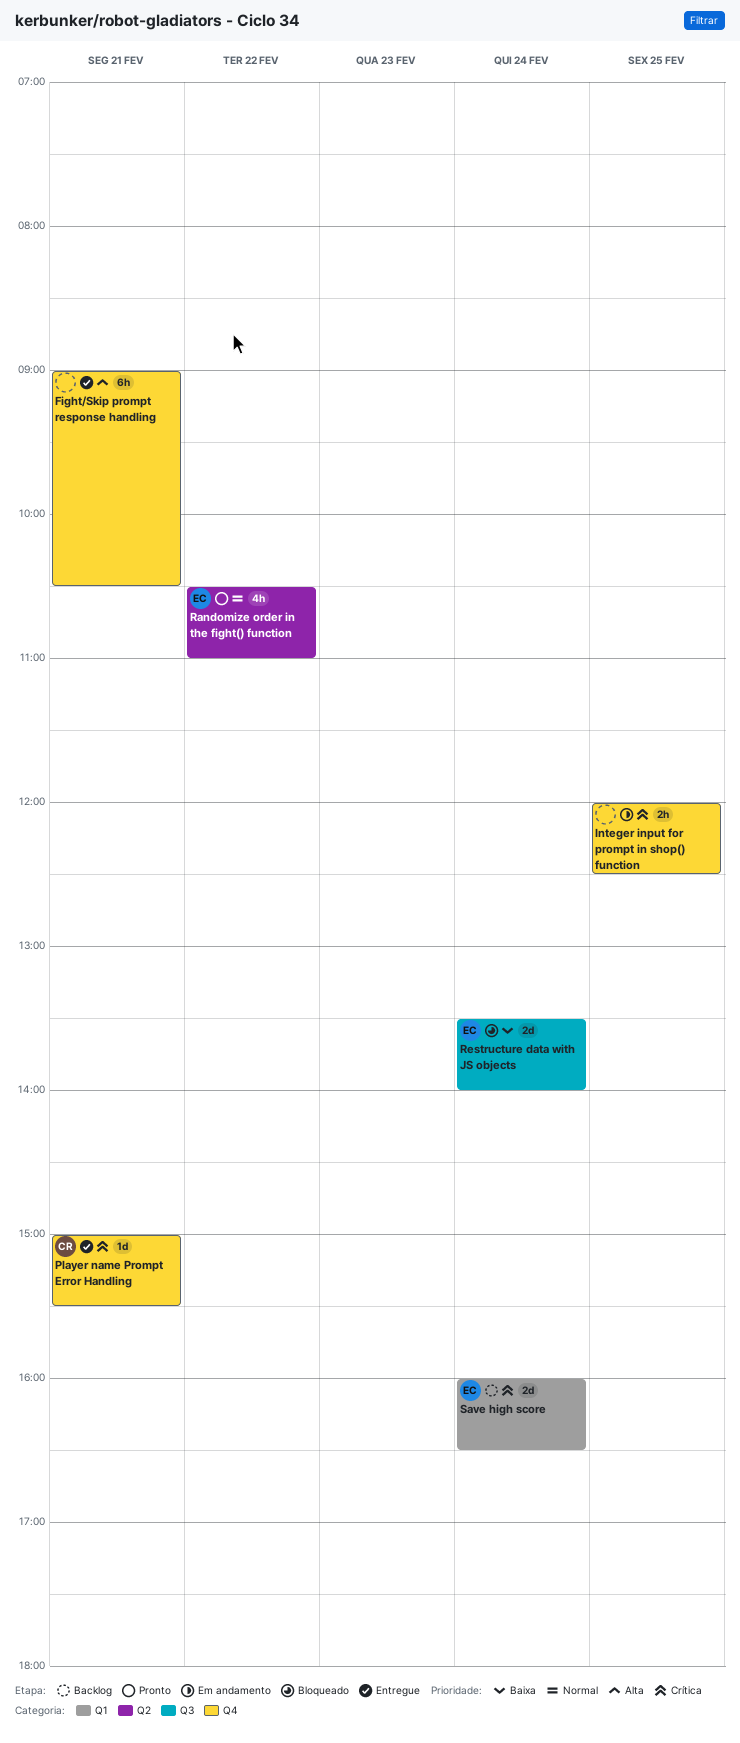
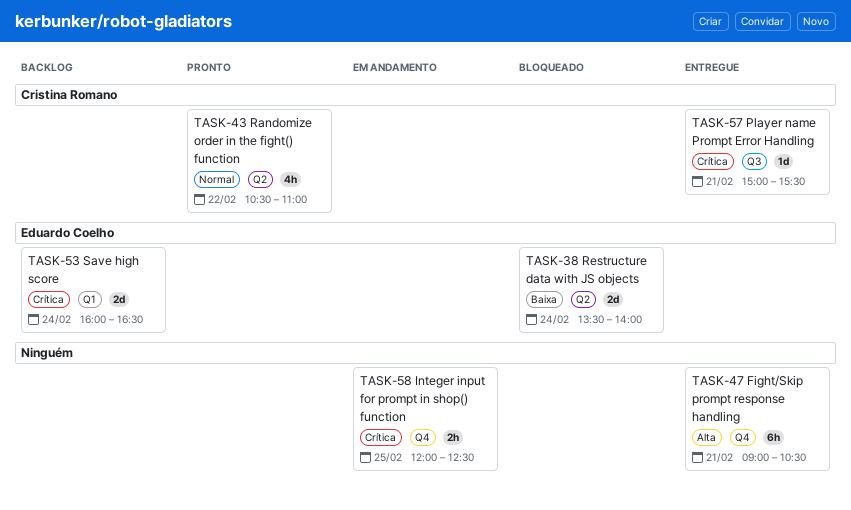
Player name Prompt Error Handling, label: Q4 -> Q3
Randomize order in the fight() function, owner: Eduardo Coelho -> Cristina Romano
Restructure data with JS objects, label: Q3 -> Q2

